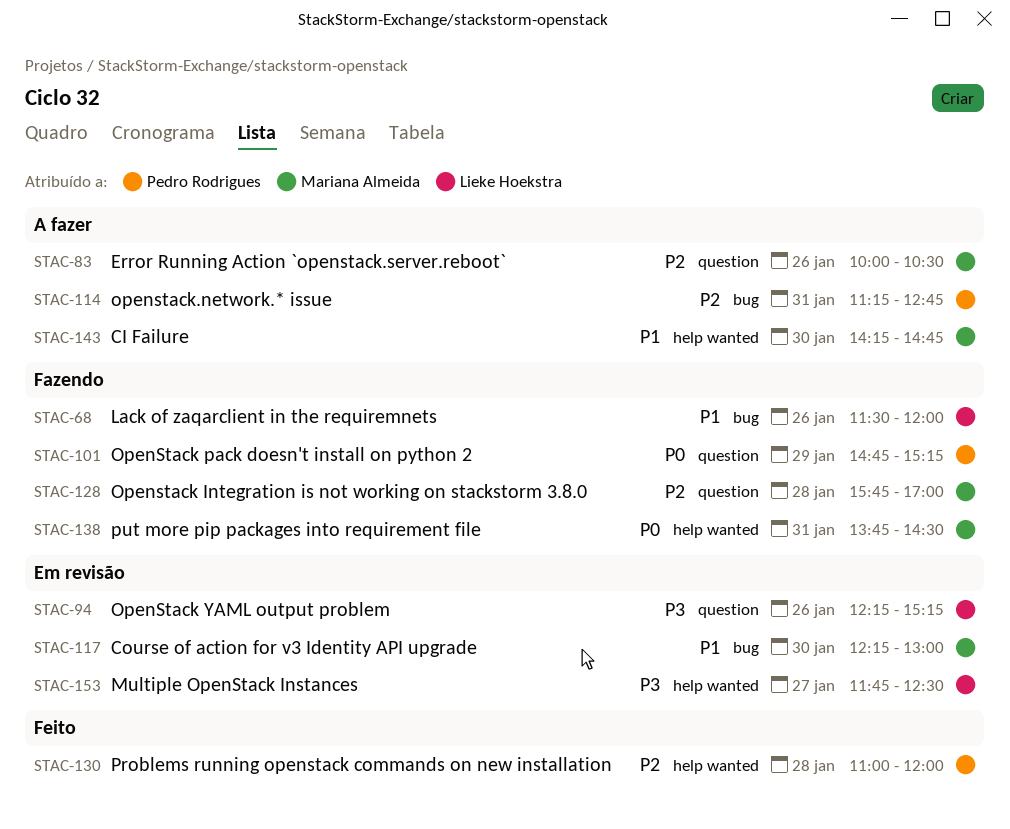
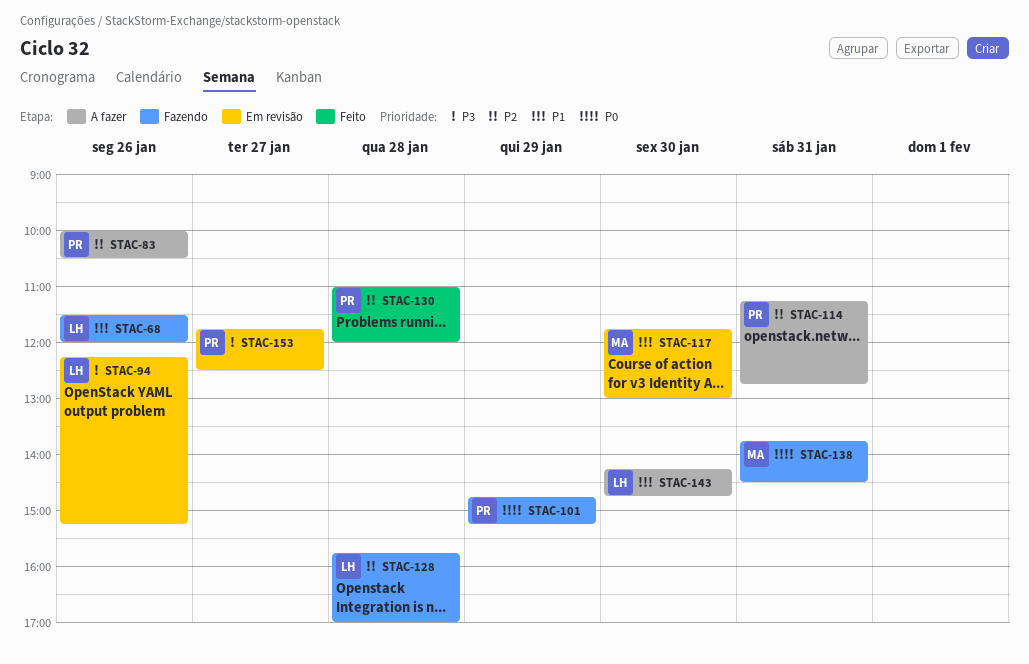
STAC-83, owner: Mariana Almeida -> Pedro Rodrigues
STAC-117, begins: 12:15 -> 11:45
STAC-128, owner: Mariana Almeida -> Lieke Hoekstra
STAC-143, owner: Mariana Almeida -> Lieke Hoekstra
STAC-153, owner: Lieke Hoekstra -> Pedro Rodrigues

